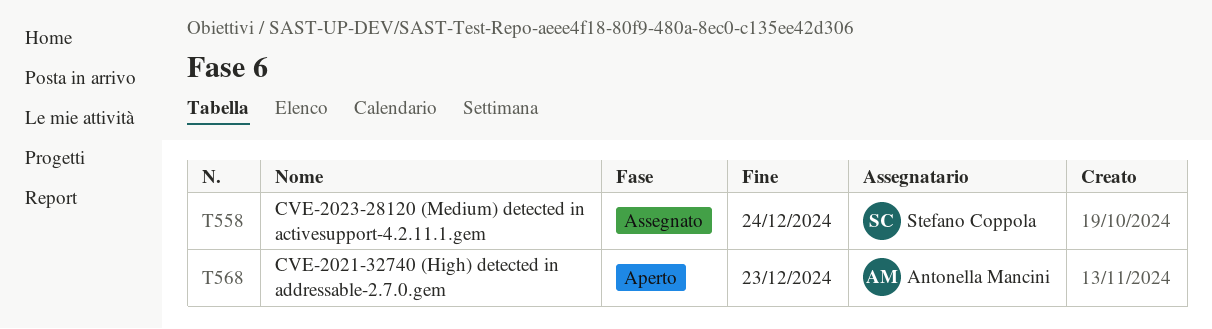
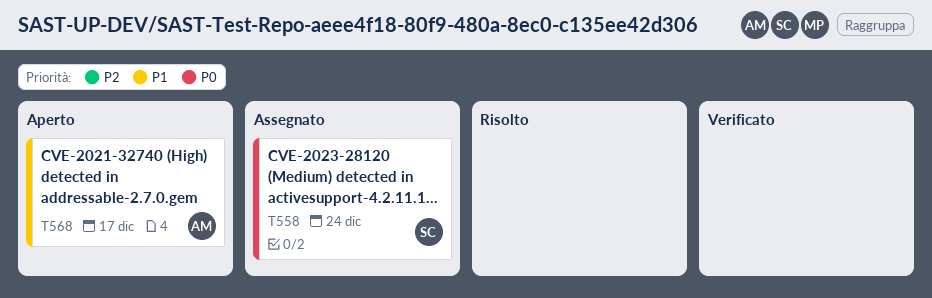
T568, due: Dec 23 -> Dec 17

